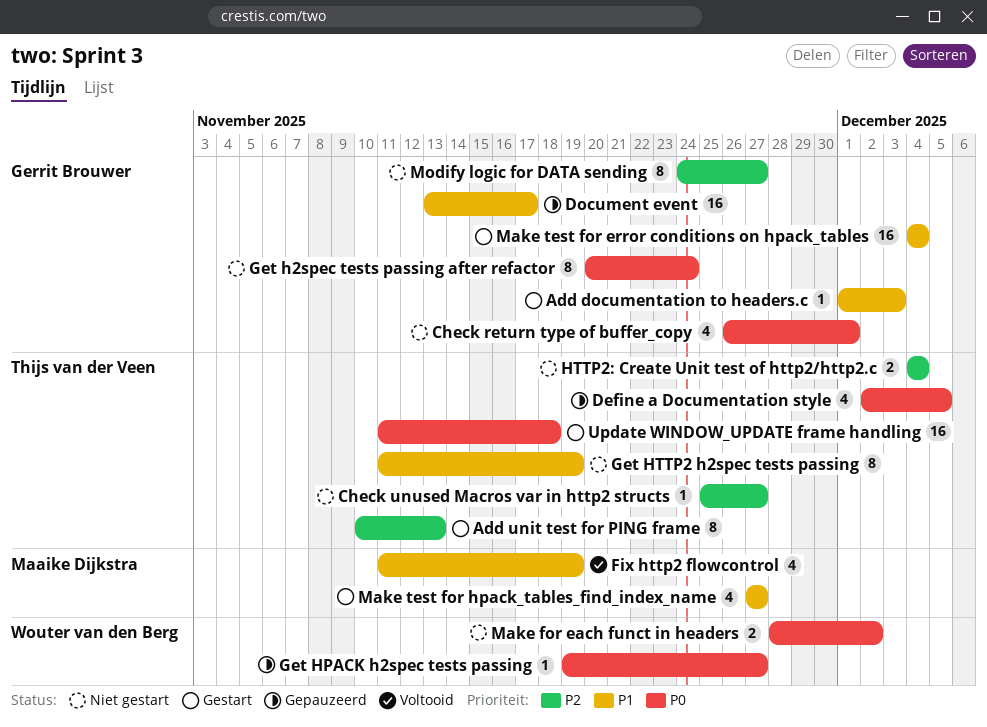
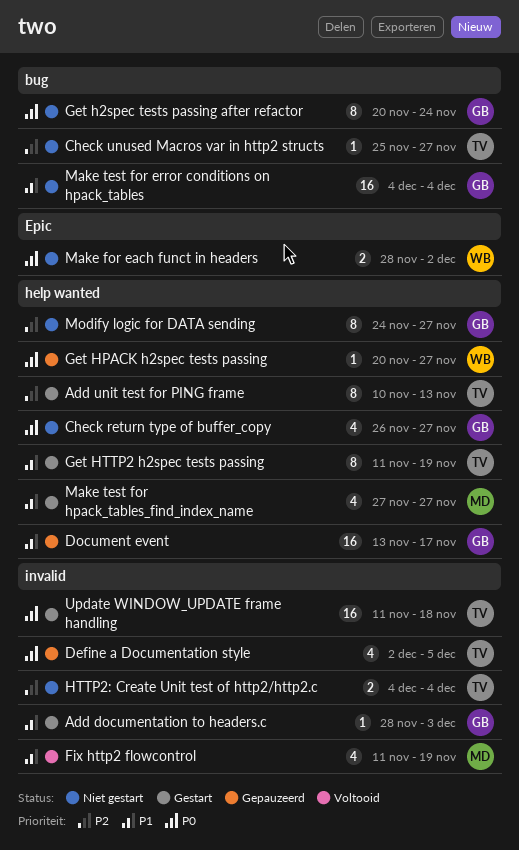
Add documentation to headers.c, start: Dec 1 -> Nov 28
Check return type of buffer_copy, due: Dec 1 -> Nov 27
Get HPACK h2spec tests passing, start: Nov 19 -> Nov 20
Get HTTP2 h2spec tests passing, status: Niet gestart -> Gestart
Make test for error conditions on hpack_tables, status: Gestart -> Niet gestart

